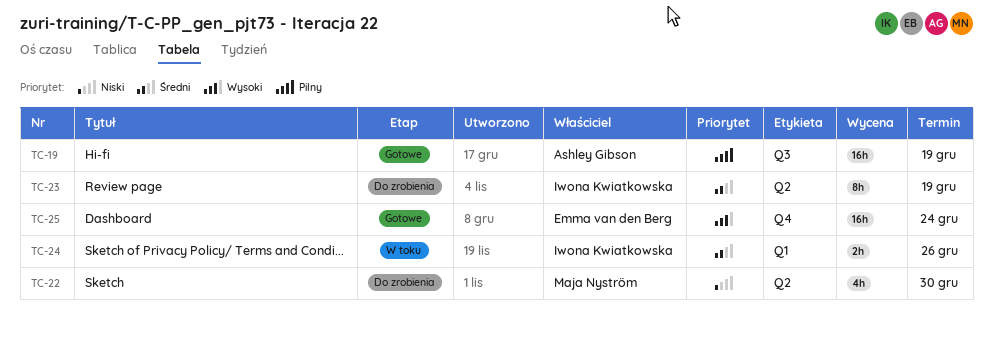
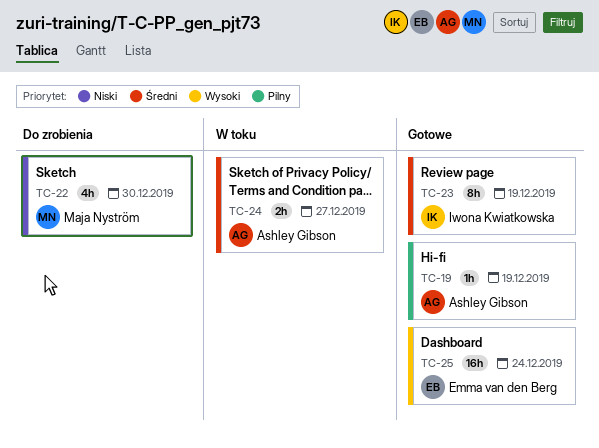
TC-19, estimate: 16h -> 1h
TC-23, status: Do zrobienia -> Gotowe
TC-24, owner: Iwona Kwiatkowska -> Ashley Gibson
TC-24, due: Dec 26 -> Dec 27

